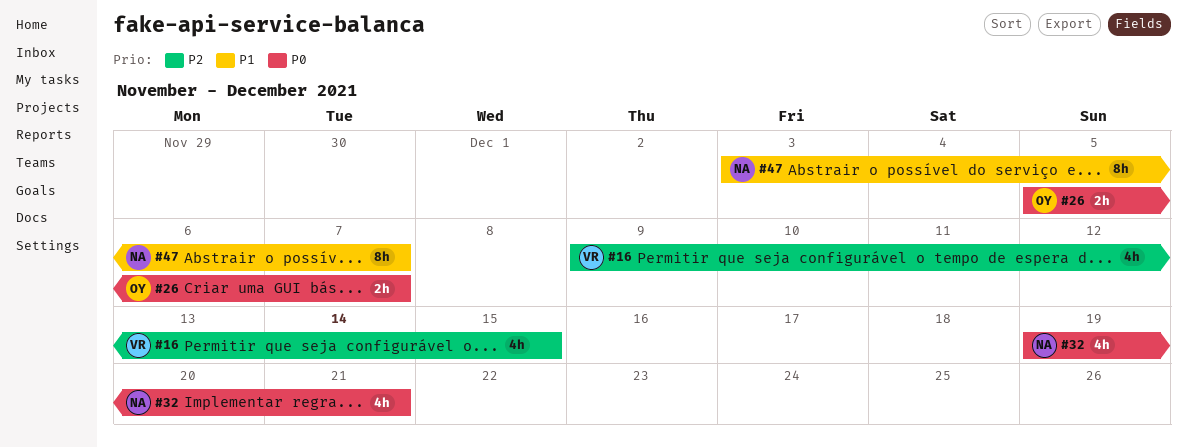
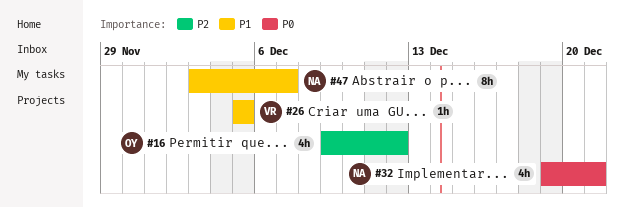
#16, owner: VR -> OY
#16, due: Dec 15 -> Dec 12
#26, owner: OY -> VR
#26, priority: P0 -> P1
#26, estimate: 2h -> 1h
#26, due: Dec 7 -> Dec 5

